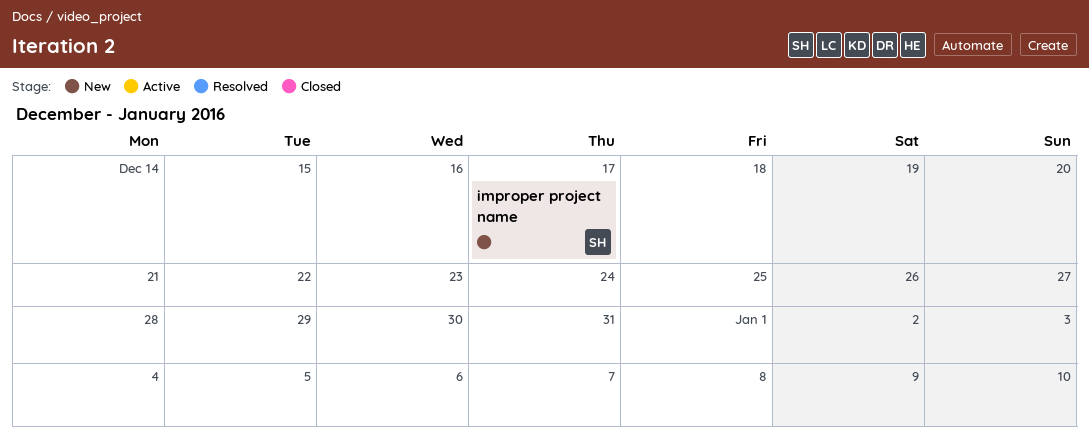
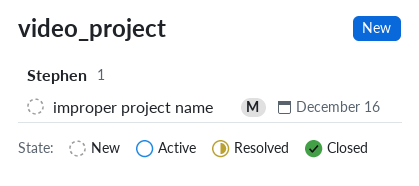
improper project name, due: Dec 17 -> Dec 16

